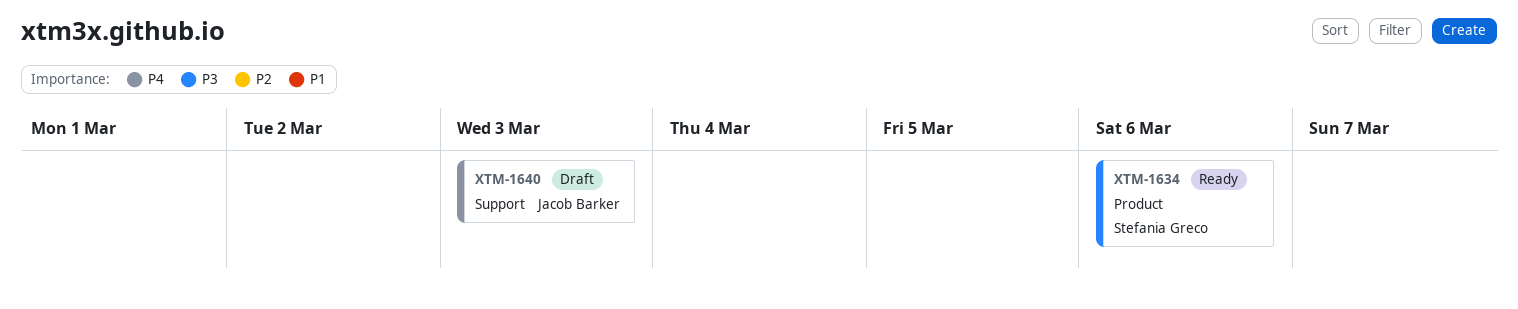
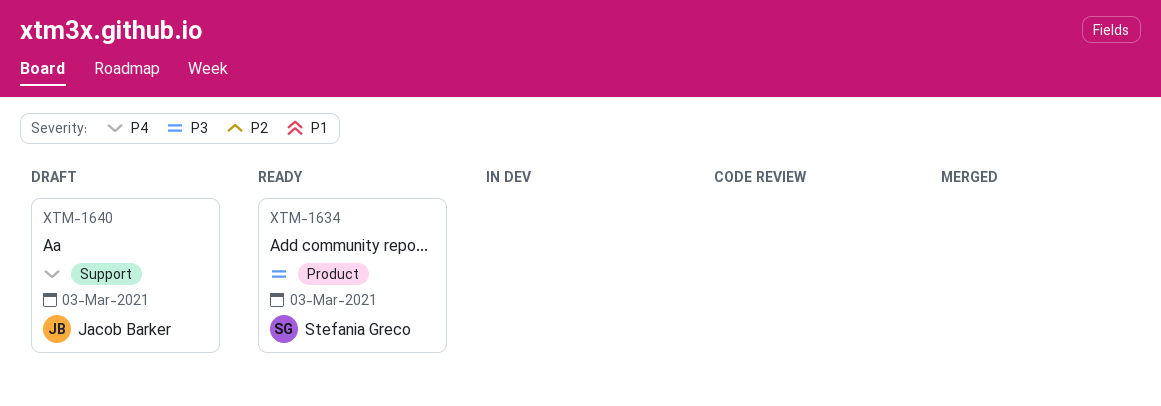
XTM-1634, due: Mar 6 -> Mar 3

